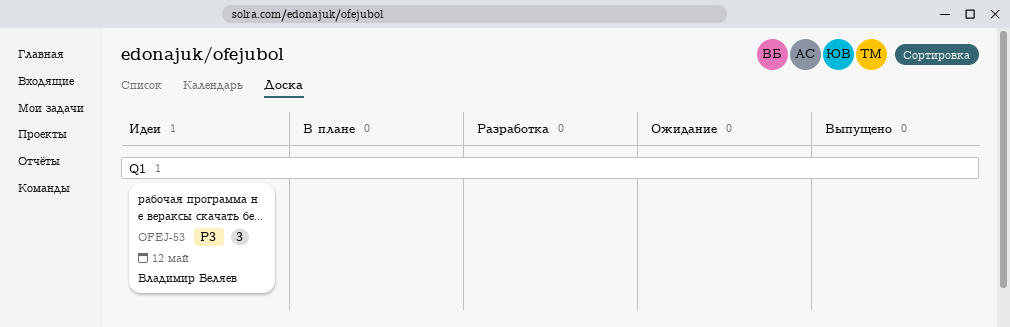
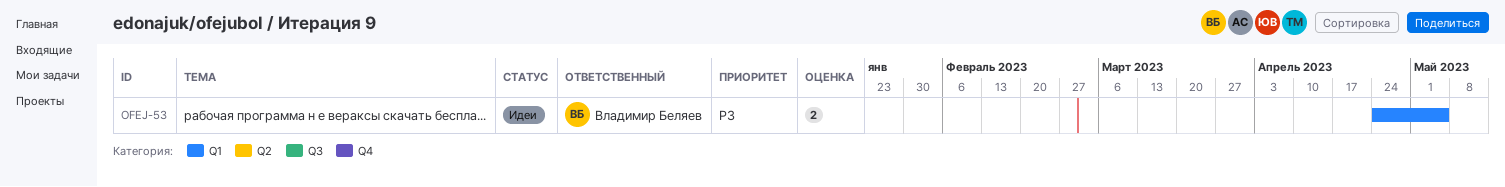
OFEJ-53, estimate: 3 -> 2
OFEJ-53, due: May 12 -> May 5

